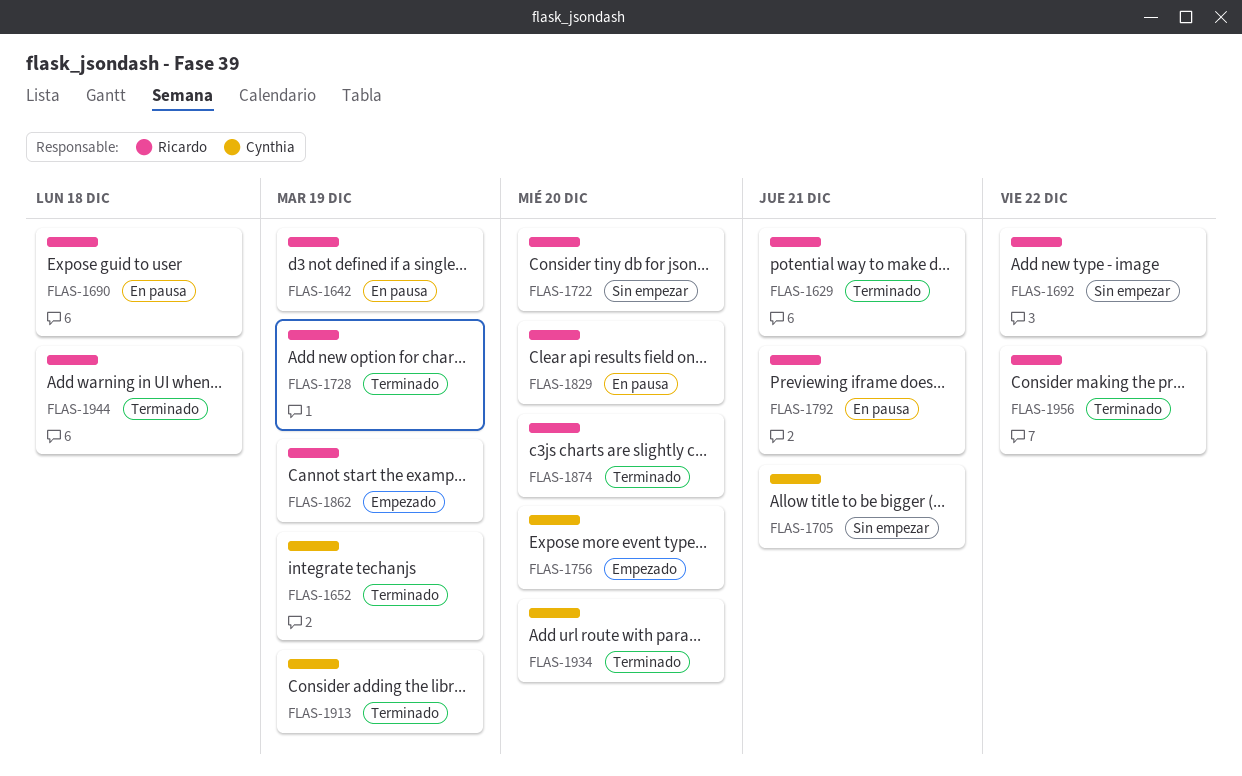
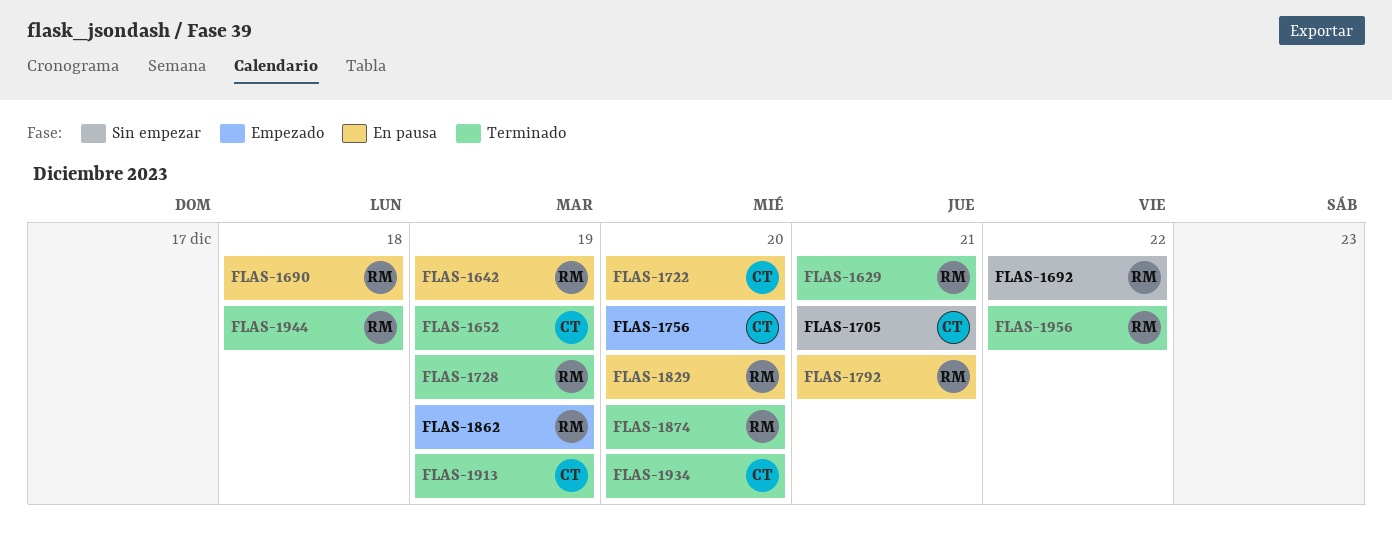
FLAS-1722, status: Sin empezar -> En pausa
FLAS-1722, owner: Ricardo -> Cynthia

